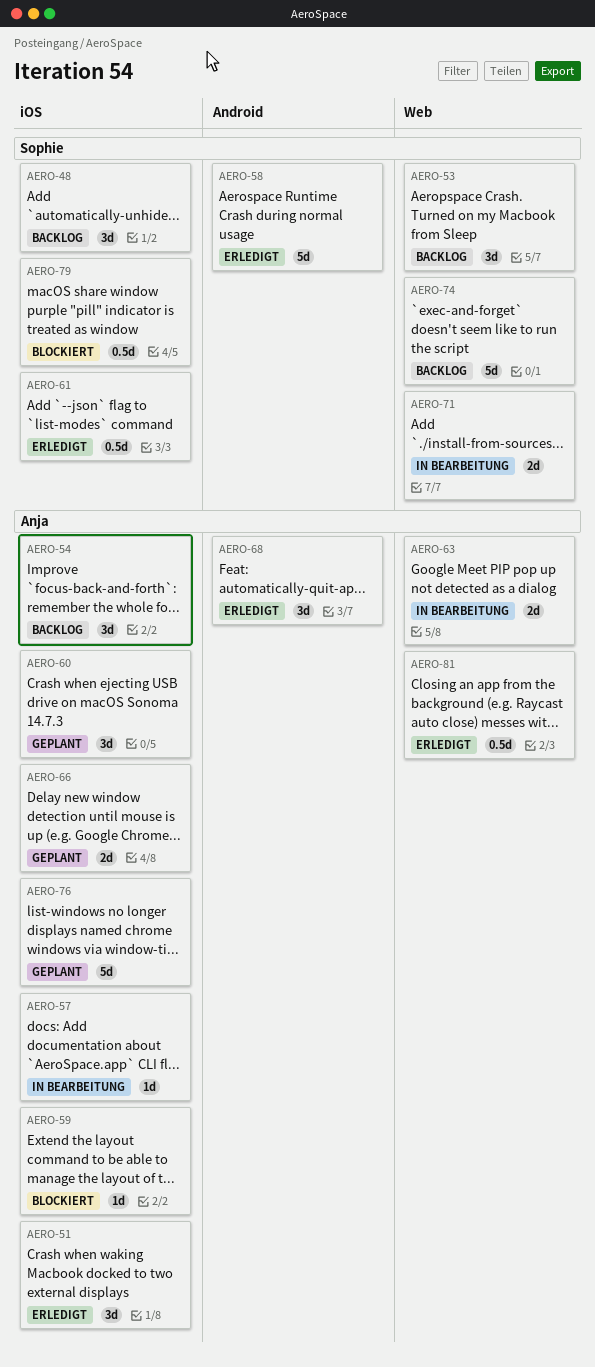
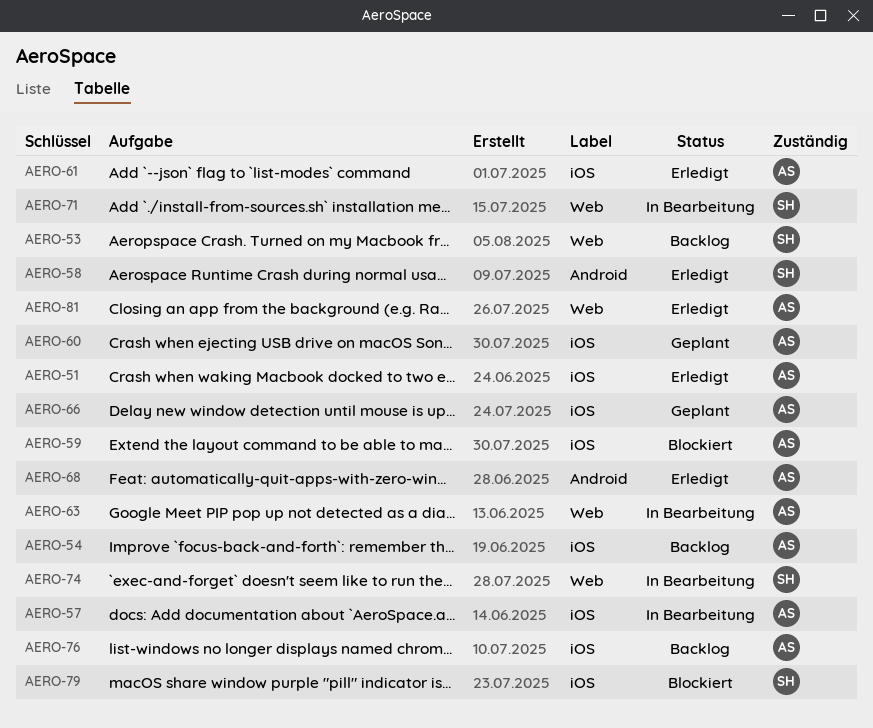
AERO-48: present -> none
AERO-61, owner: Sophie -> Anja
AERO-74, status: Backlog -> In Bearbeitung
AERO-76, status: Geplant -> Backlog

